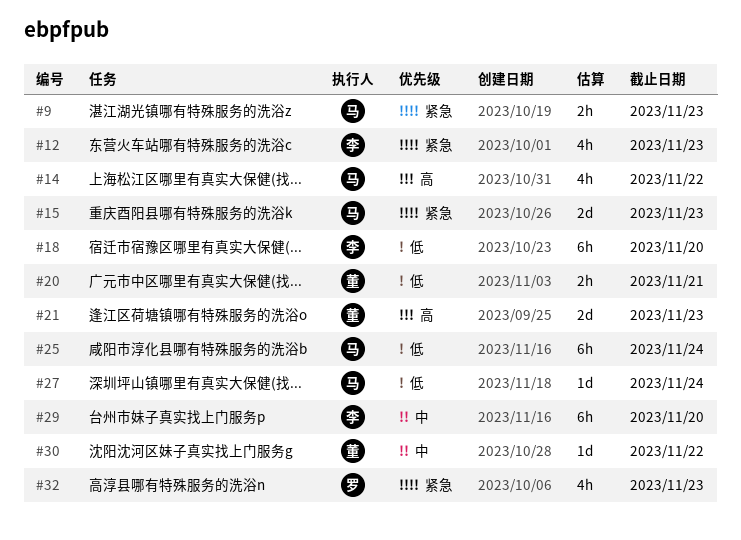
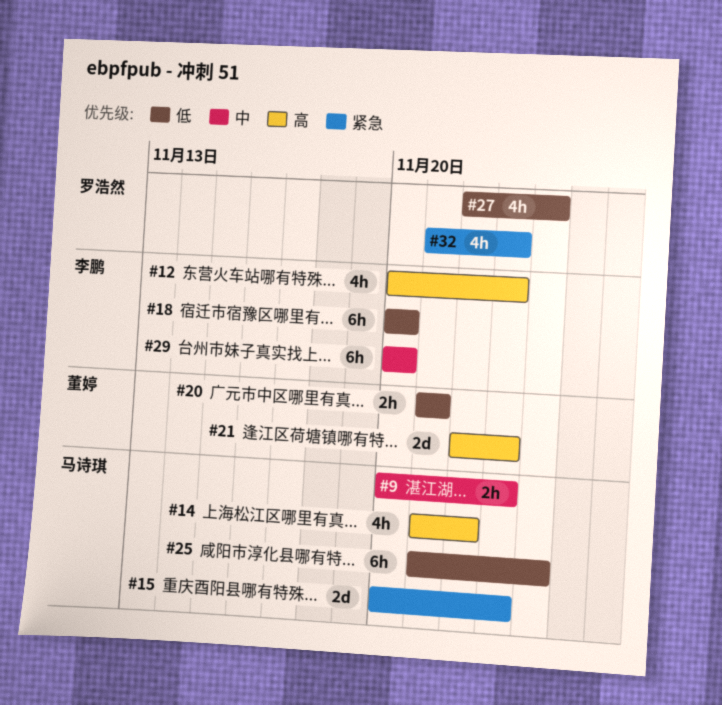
#9, priority: 紧急 -> 中
#12, priority: 紧急 -> 高
#27, owner: 马诗琪 -> 罗浩然
#27, estimate: 1d -> 4h
#30: present -> none

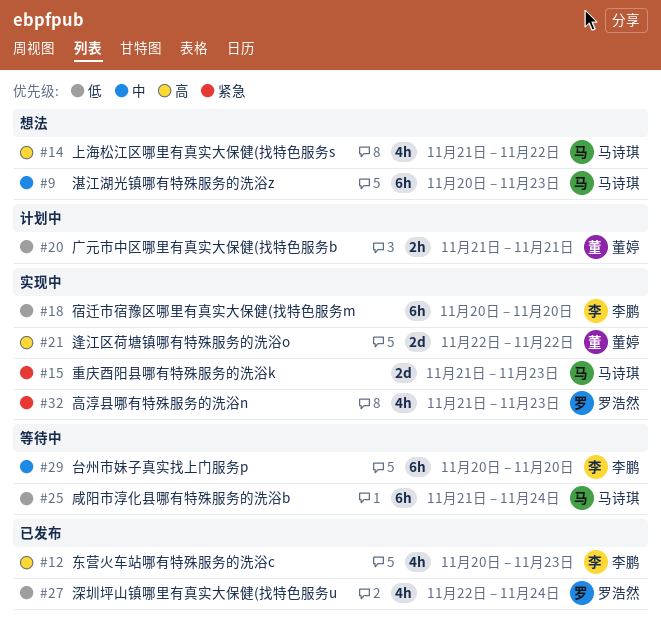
#9, estimate: 2h -> 6h
#15, start: Nov 20 -> Nov 21
#21, due: Nov 23 -> Nov 22

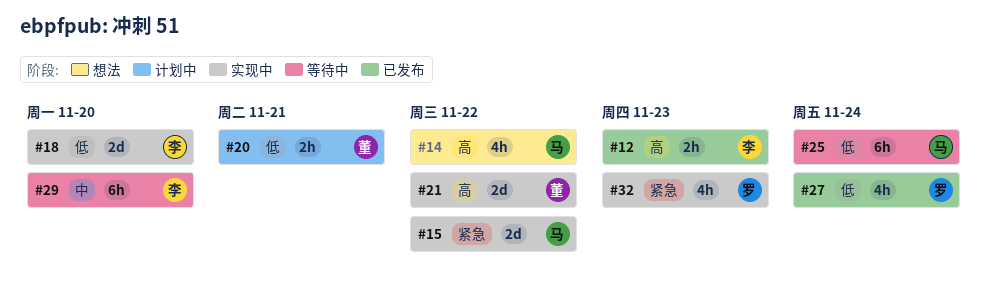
#9: present -> none
#12, estimate: 4h -> 2h
#15, due: Nov 23 -> Nov 22
#18, estimate: 6h -> 2d

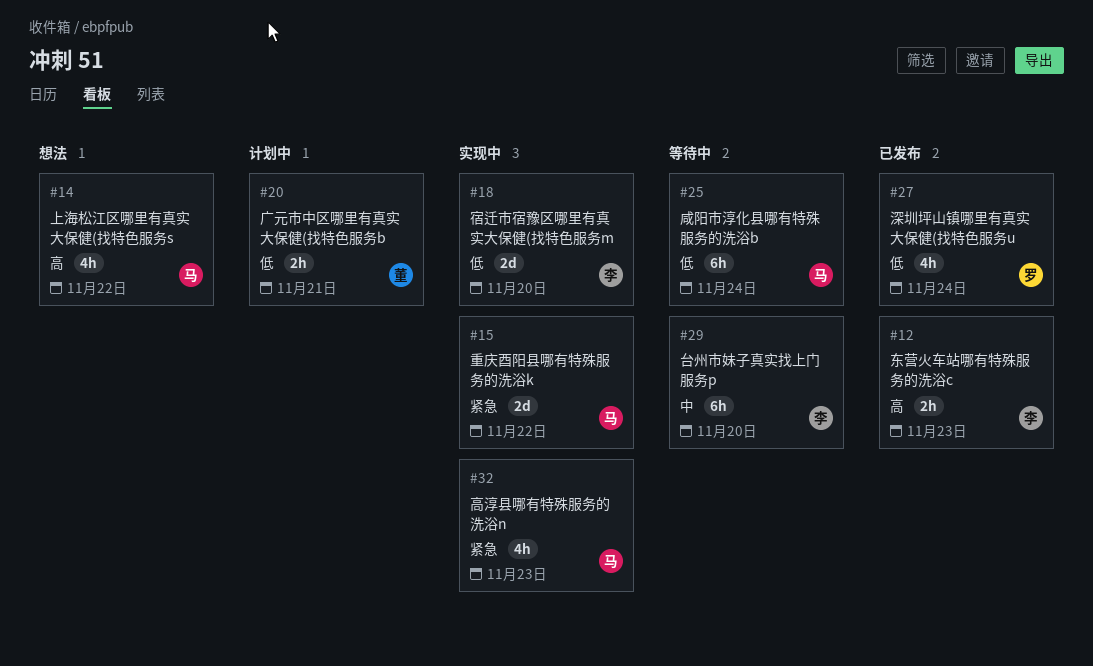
#21: present -> none
#32, owner: 罗 -> 马

